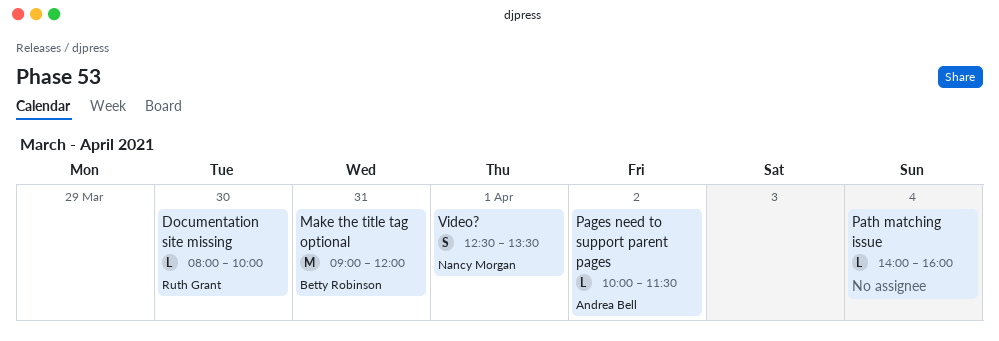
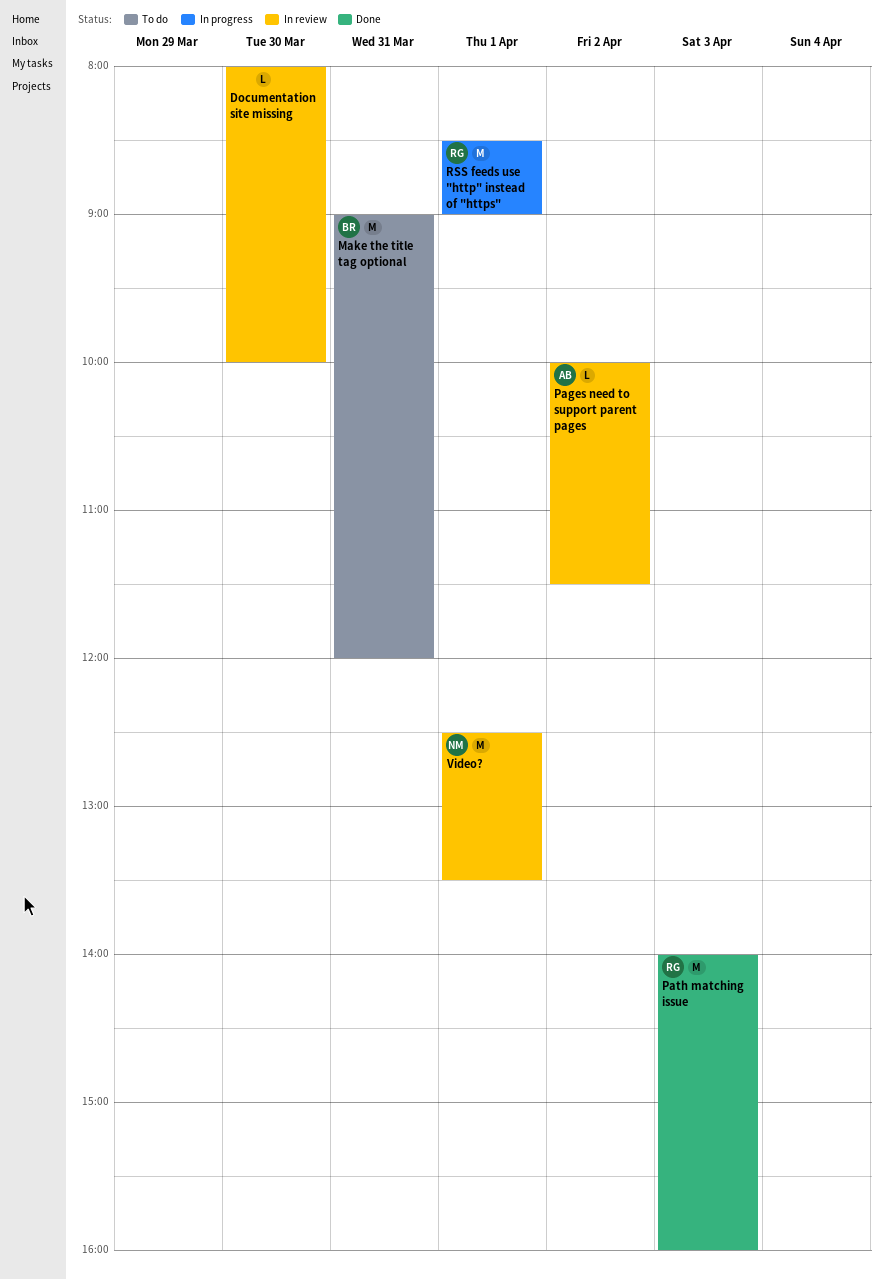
Documentation site missing, owner: Ruth Grant -> none
Path matching issue, owner: none -> Ruth Grant
Path matching issue, estimate: L -> M
Path matching issue, day: Apr 4 -> Apr 3
RSS feeds use "http" instead of "https": none -> present
Video?, estimate: S -> M

